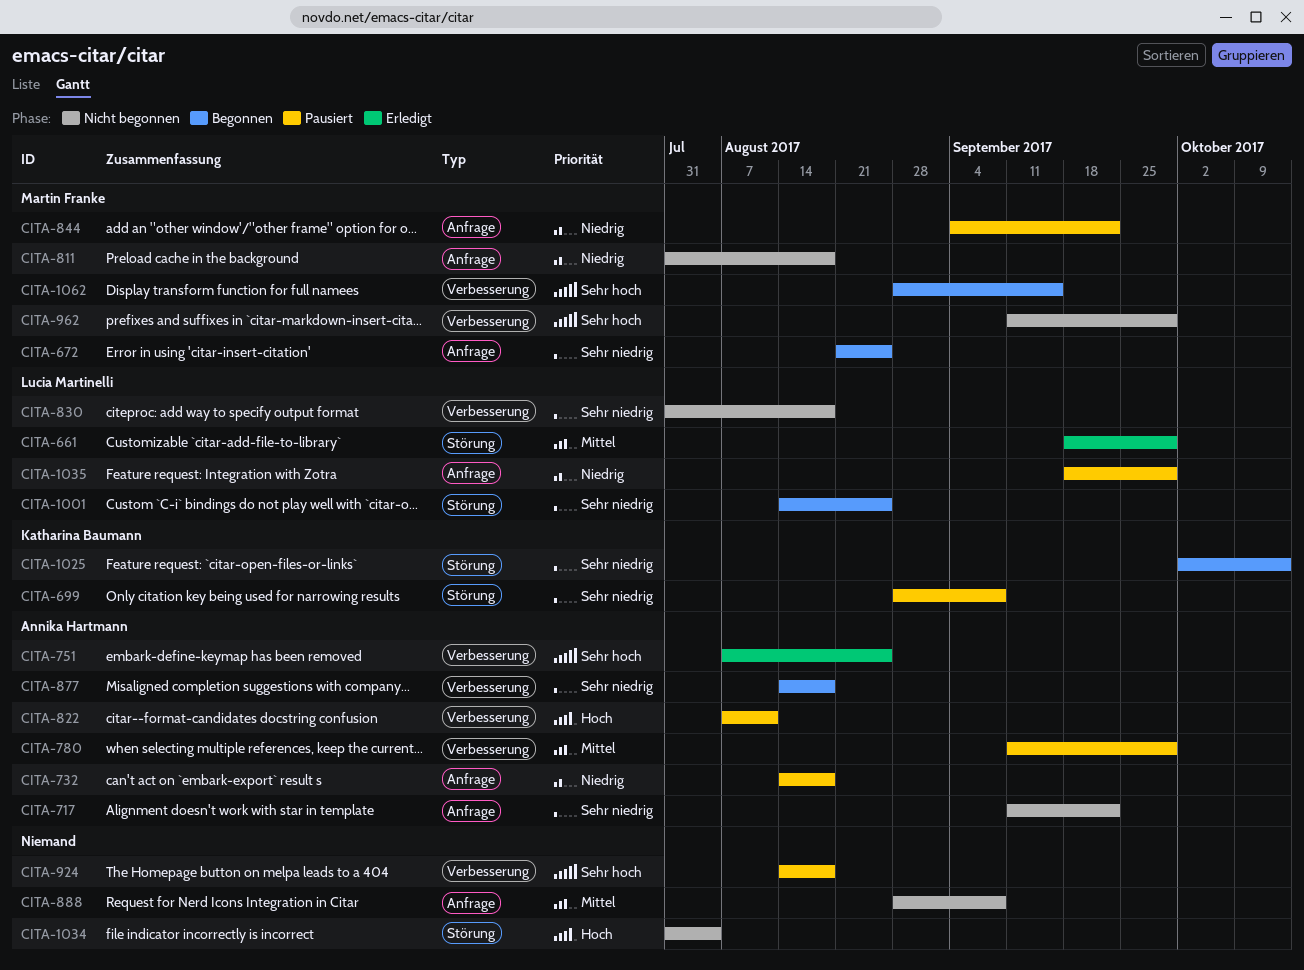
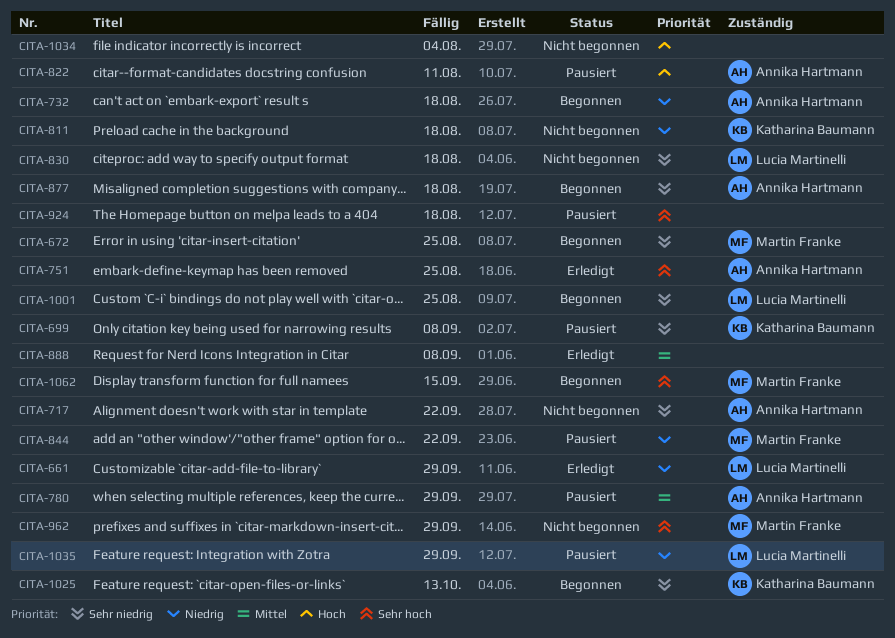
CITA-661, priority: Mittel -> Niedrig
CITA-732, status: Pausiert -> Begonnen
CITA-811, owner: Martin Franke -> Katharina Baumann
CITA-888, status: Nicht begonnen -> Erledigt

